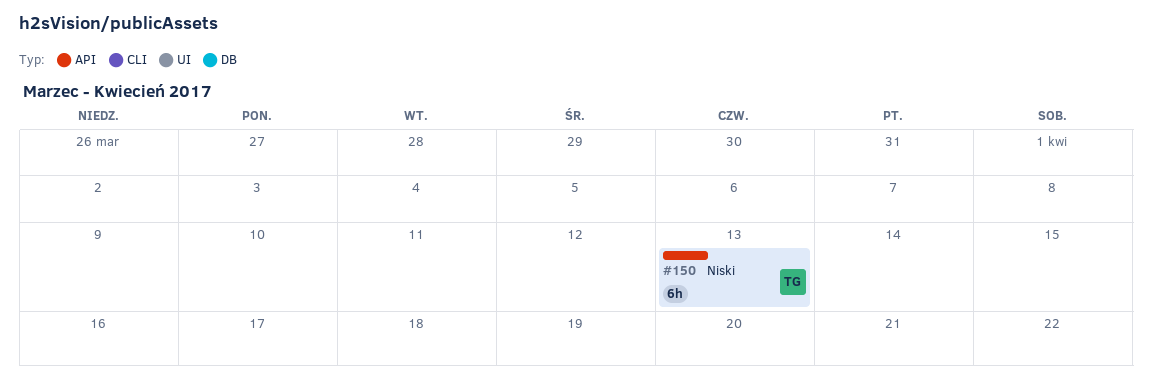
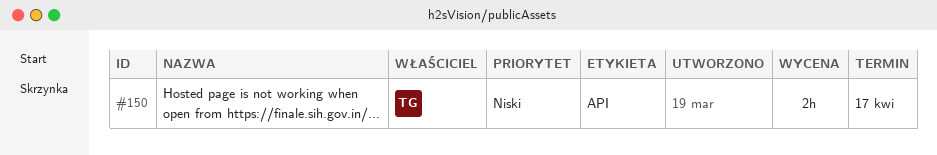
#150, estimate: 6h -> 2h
#150, due: Apr 13 -> Apr 17

